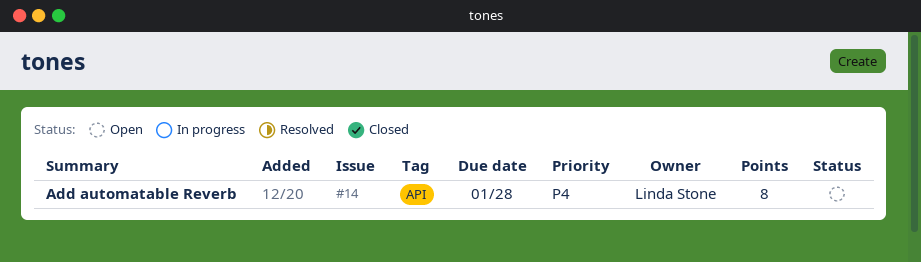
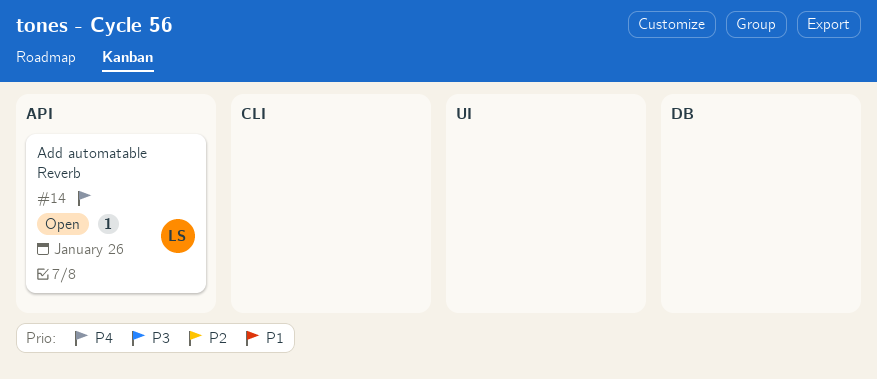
#14, estimate: 8 -> 1
#14, due: Jan 28 -> Jan 26

